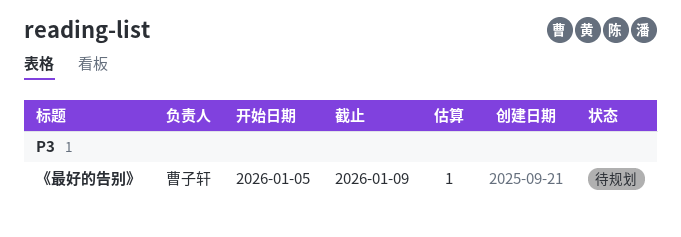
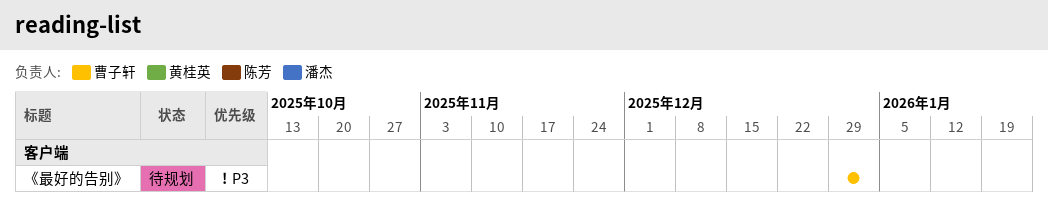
《最好的告别》, start: Jan 5 -> Dec 29
《最好的告别》, due: Jan 9 -> Jan 2

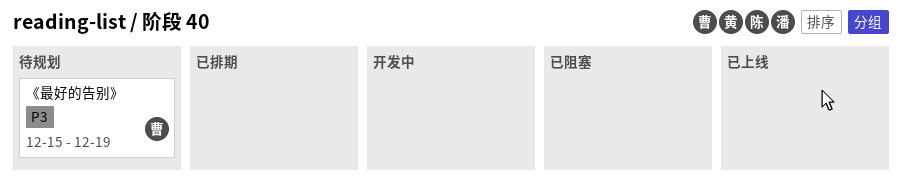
《最好的告别》, start: Dec 29 -> Dec 15
《最好的告别》, due: Jan 2 -> Dec 19

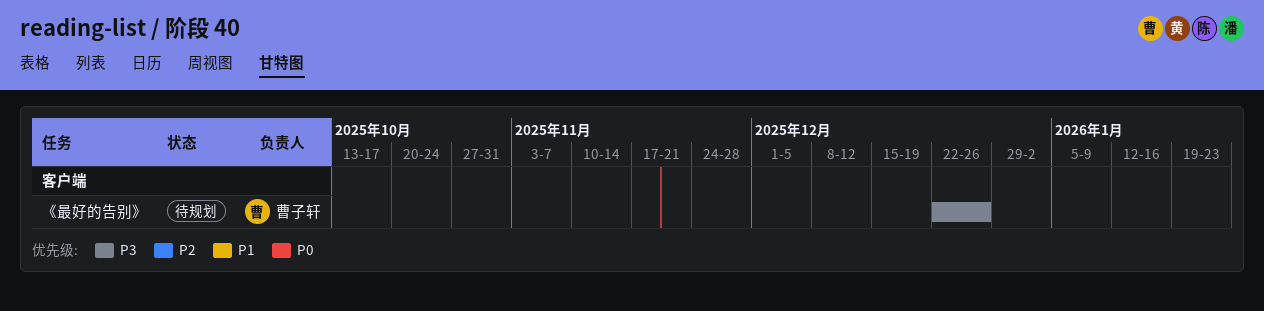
《最好的告别》, start: Dec 15 -> Dec 22
《最好的告别》, due: Dec 19 -> Dec 26

